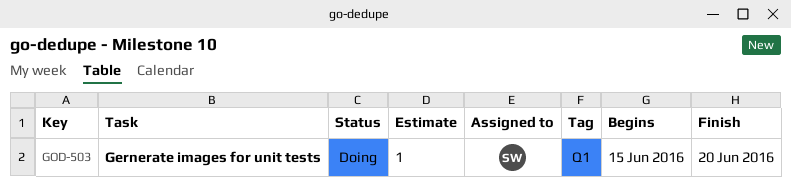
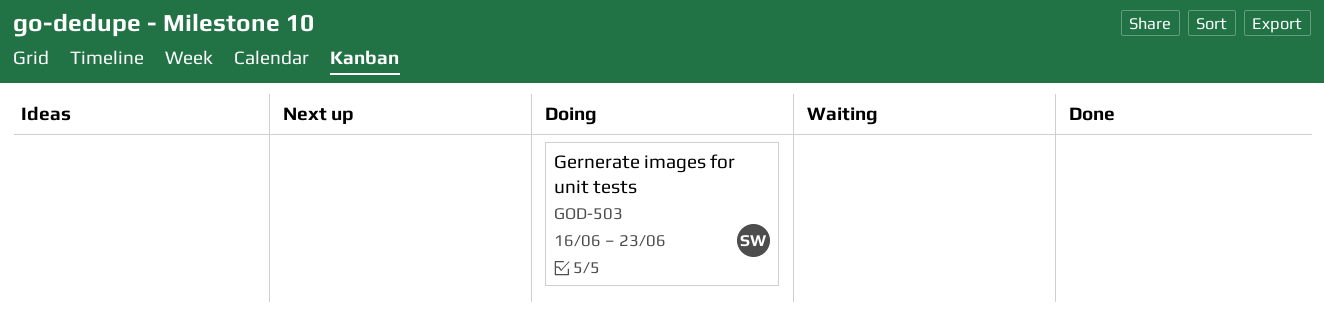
GOD-503, start: Jun 15 -> Jun 16
GOD-503, due: Jun 20 -> Jun 23

